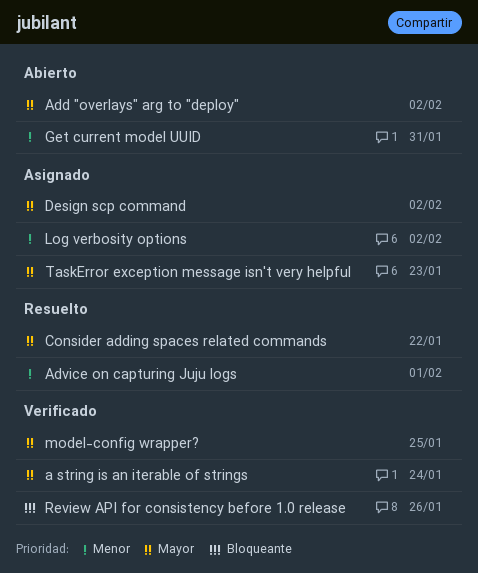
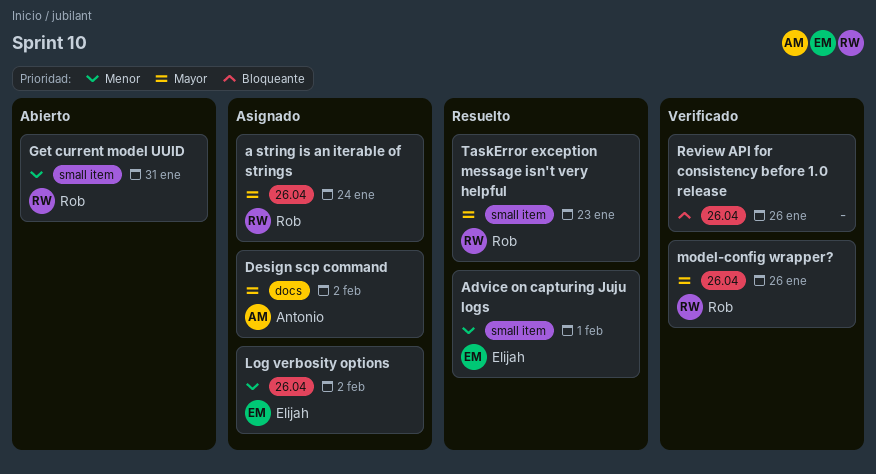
a string is an iterable of strings, status: Verificado -> Asignado
Add "overlays" arg to "deploy": present -> none
Consider adding spaces related commands: present -> none
model-config wrapper?, due: Jan 25 -> Jan 26
TaskError exception message isn't very helpful, status: Asignado -> Resuelto

